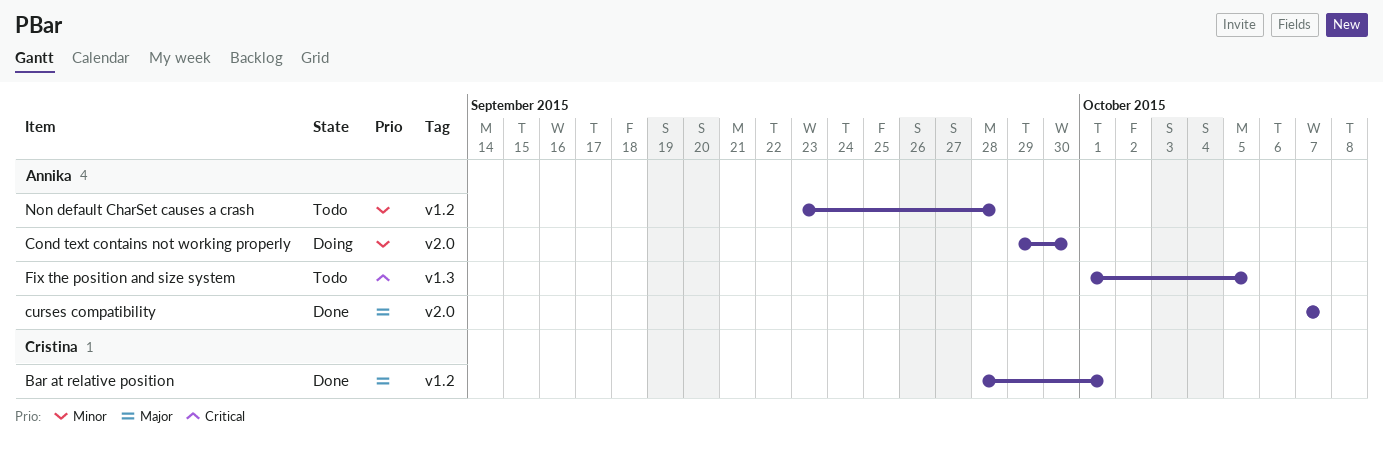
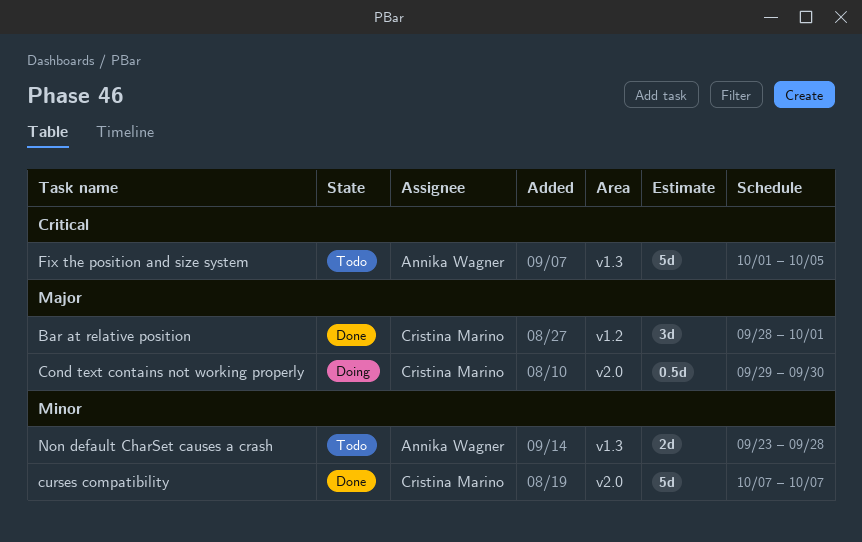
Cond text contains not working properly, owner: Annika Wagner -> Cristina Marino
Cond text contains not working properly, priority: Minor -> Major
curses compatibility, owner: Annika Wagner -> Cristina Marino
curses compatibility, priority: Major -> Minor
Non default CharSet causes a crash, label: v1.2 -> v1.3

